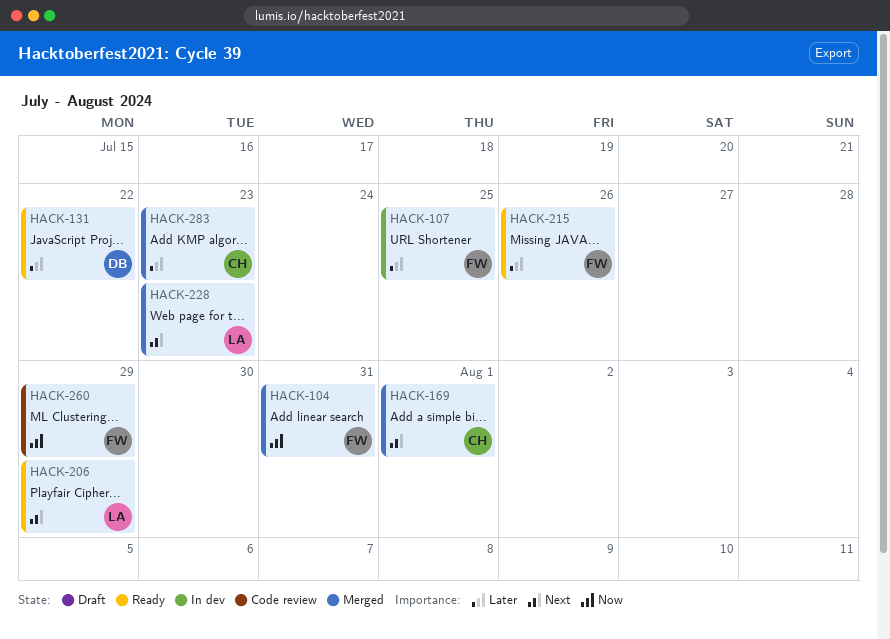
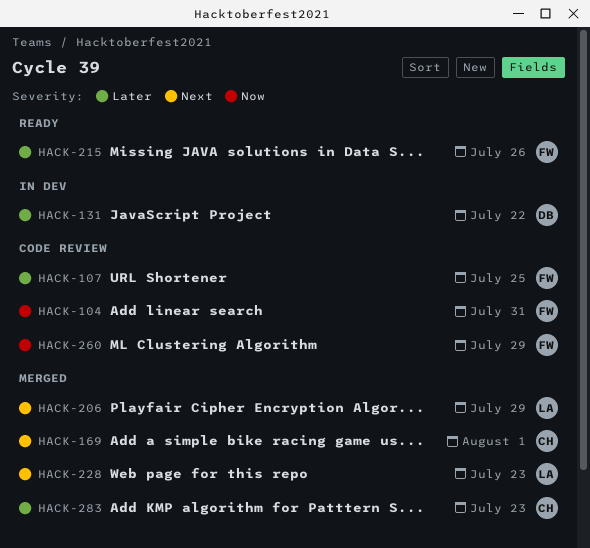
HACK-104, status: Merged -> Code review
HACK-107, status: In dev -> Code review
HACK-131, status: Ready -> In dev
HACK-206, status: Ready -> Merged

